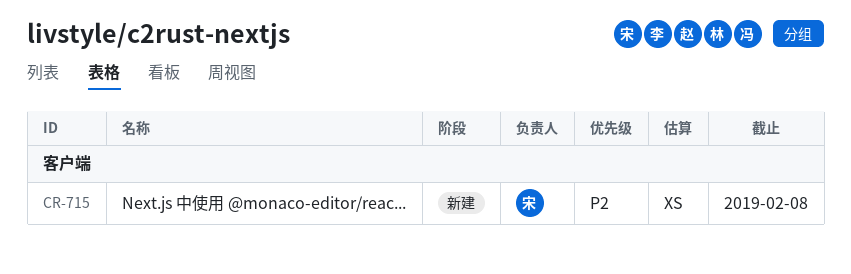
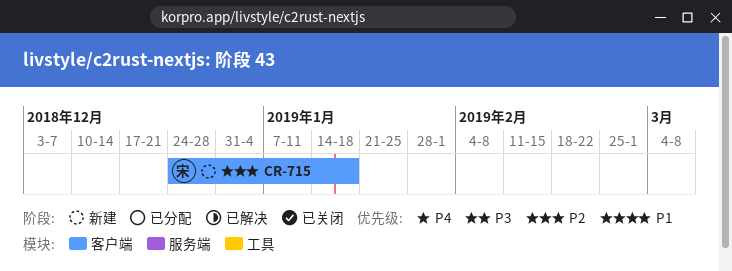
CR-715, due: Feb 8 -> Jan 18

